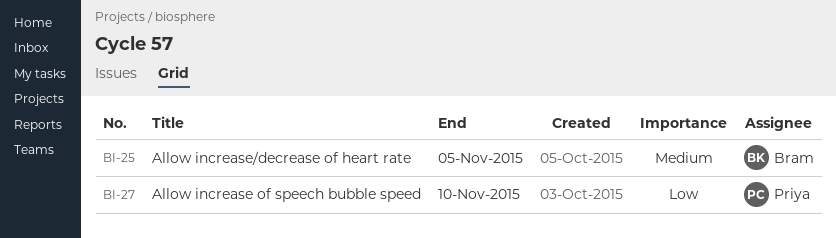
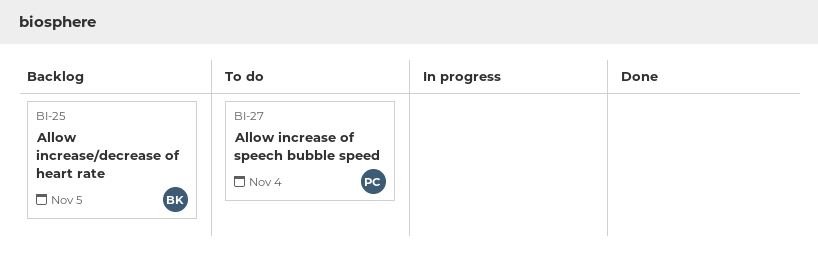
BI-27, due: Nov 10 -> Nov 4

